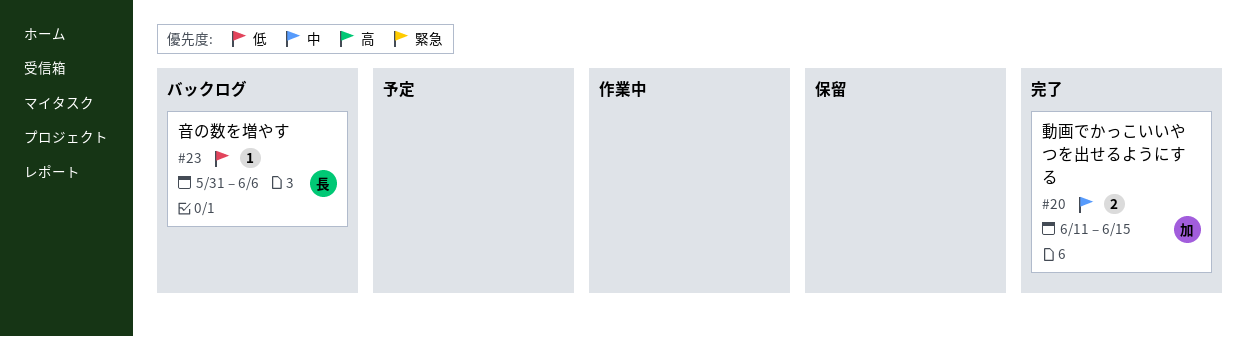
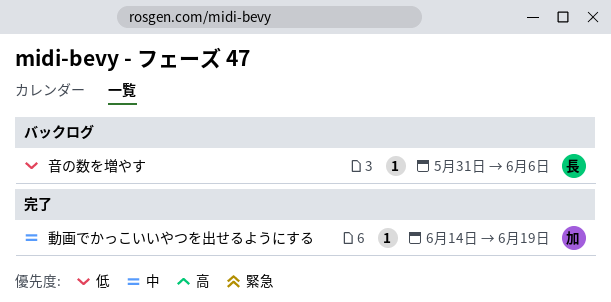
動画でかっこいいやつを出せるようにする, estimate: 2 -> 1
動画でかっこいいやつを出せるようにする, start: Jun 11 -> Jun 14
動画でかっこいいやつを出せるようにする, due: Jun 15 -> Jun 19

